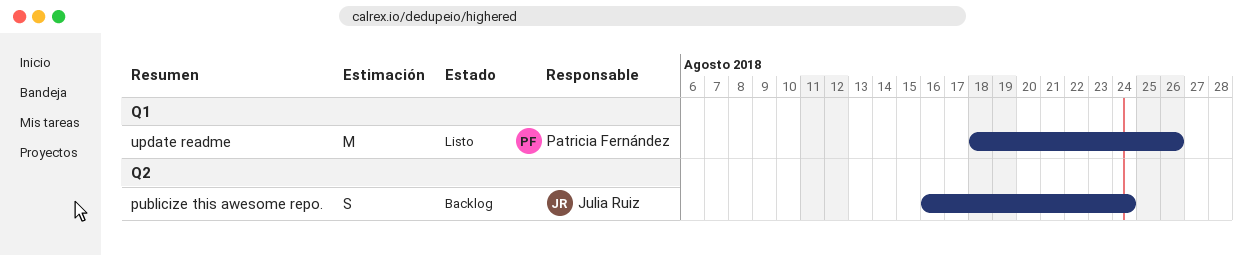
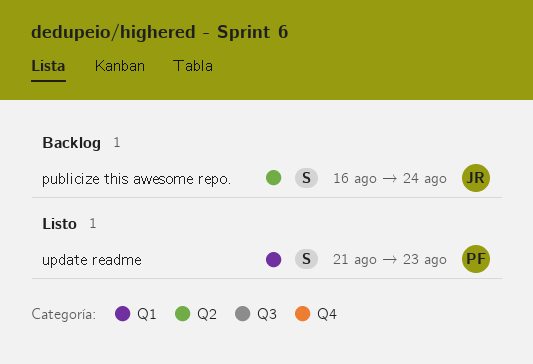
update readme, estimate: M -> S
update readme, start: Aug 18 -> Aug 21
update readme, due: Aug 26 -> Aug 23

